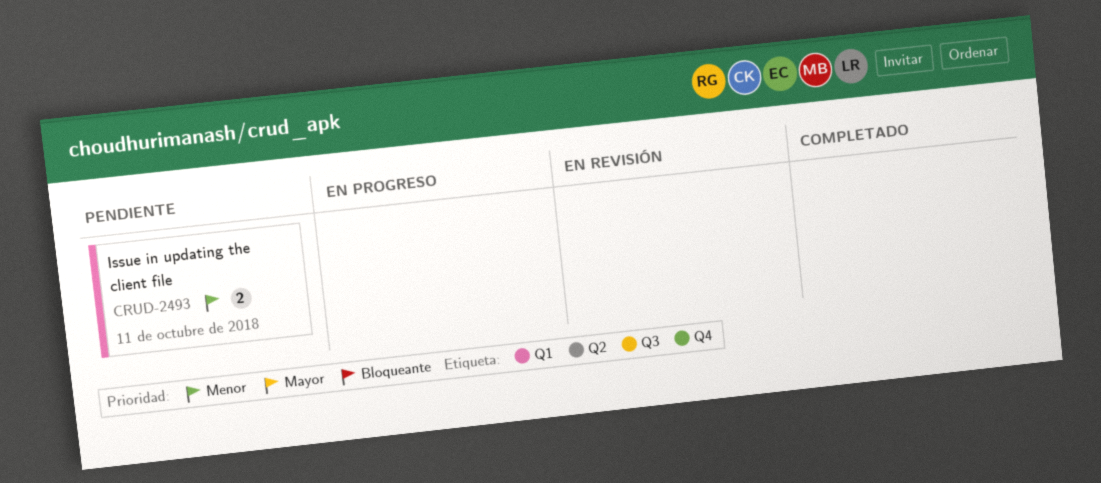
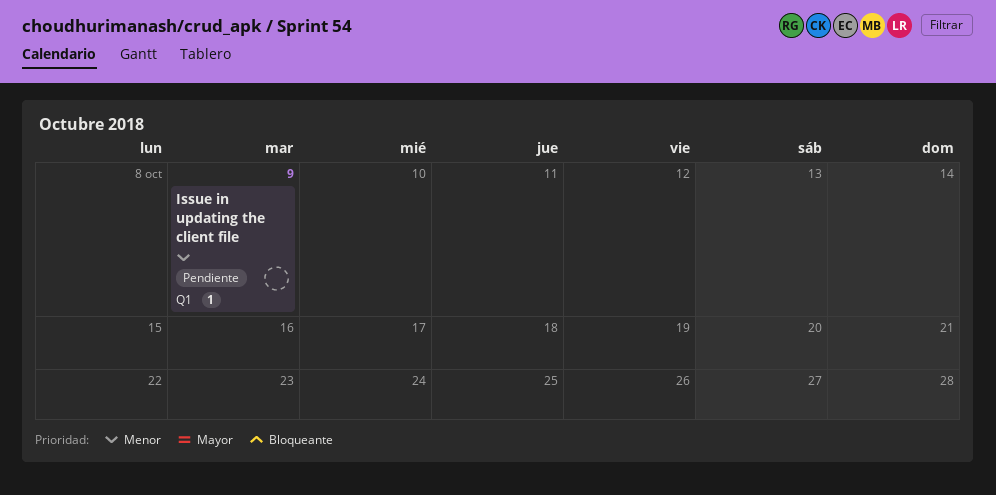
Issue in updating the client file, estimate: 2 -> 1
Issue in updating the client file, due: Oct 11 -> Oct 9

